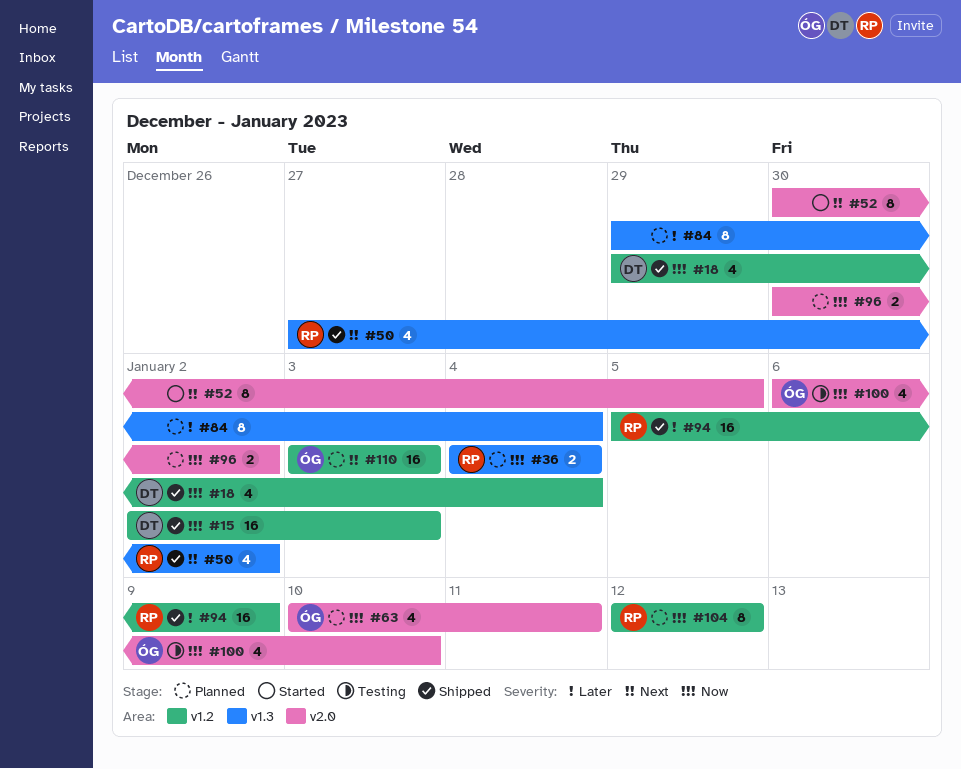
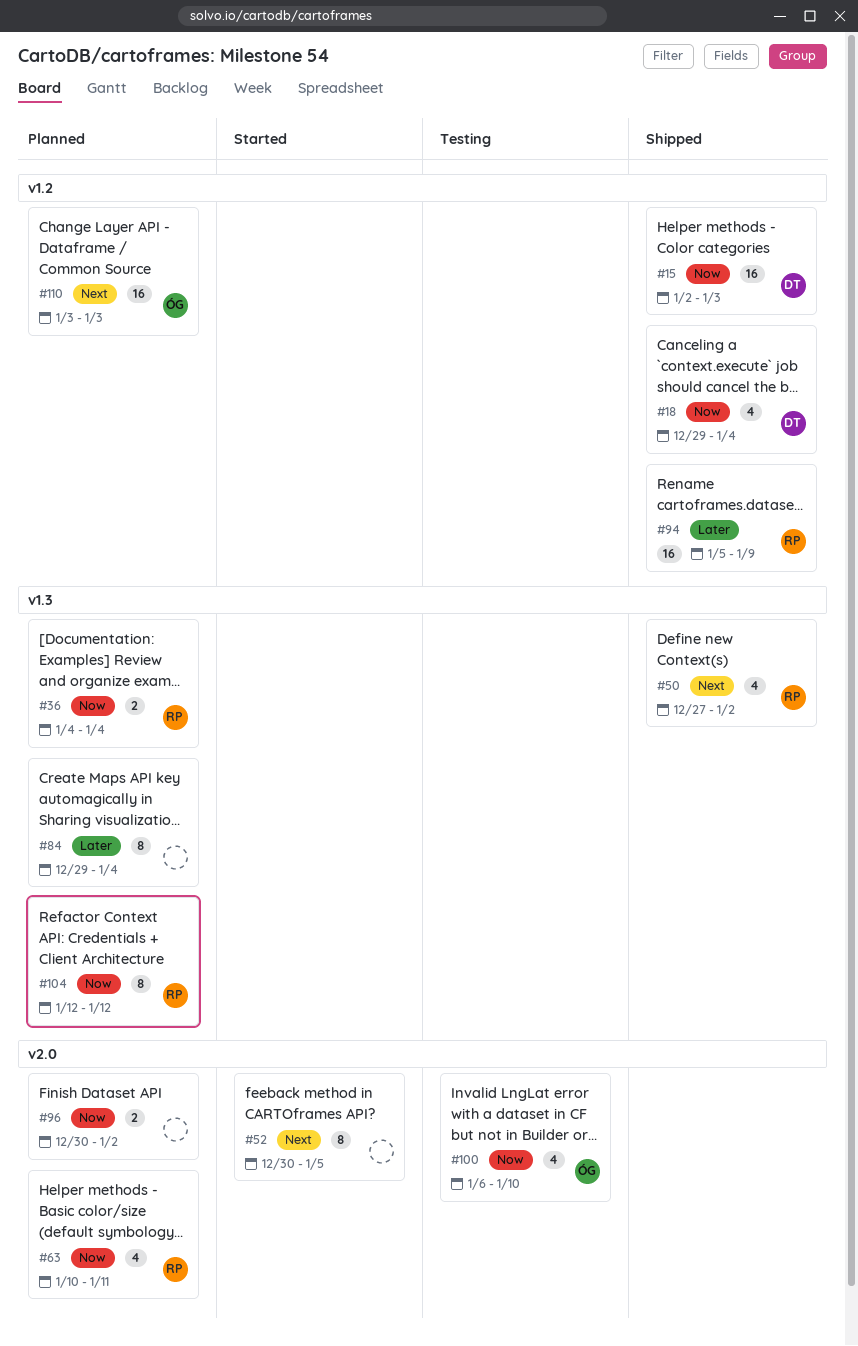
#63, owner: ÓG -> RP
#104, label: v1.2 -> v1.3

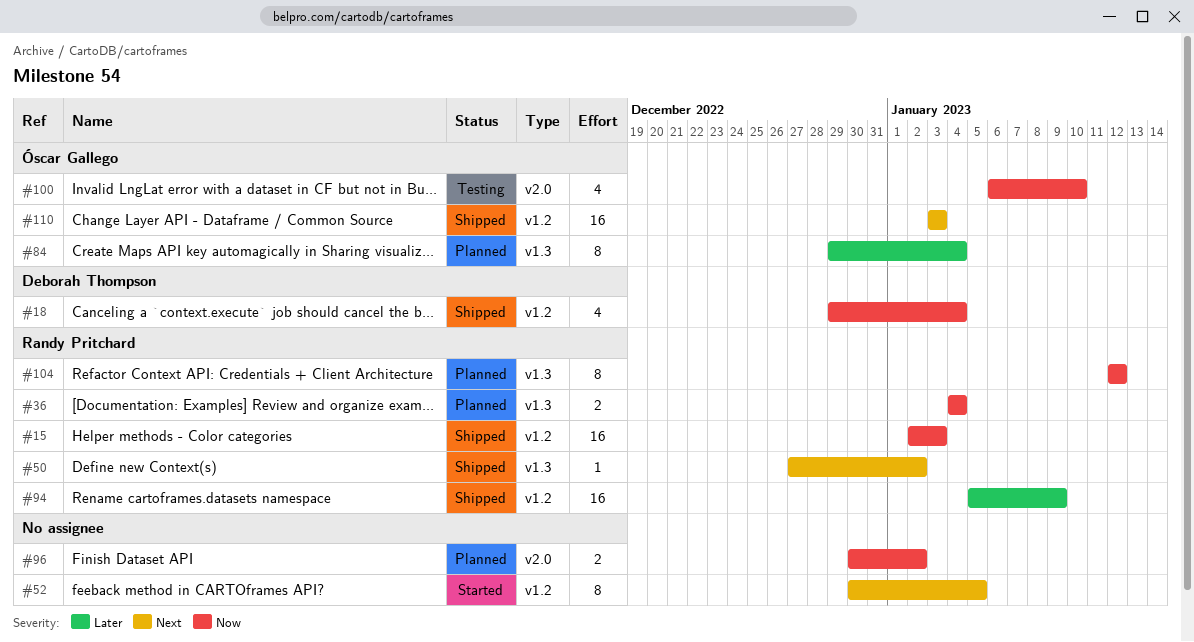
#15, owner: Deborah Thompson -> Randy Pritchard
#50, estimate: 4 -> 1
#52, label: v2.0 -> v1.2
#63: present -> none
#84, owner: none -> Óscar Gallego
#110, status: Planned -> Shipped

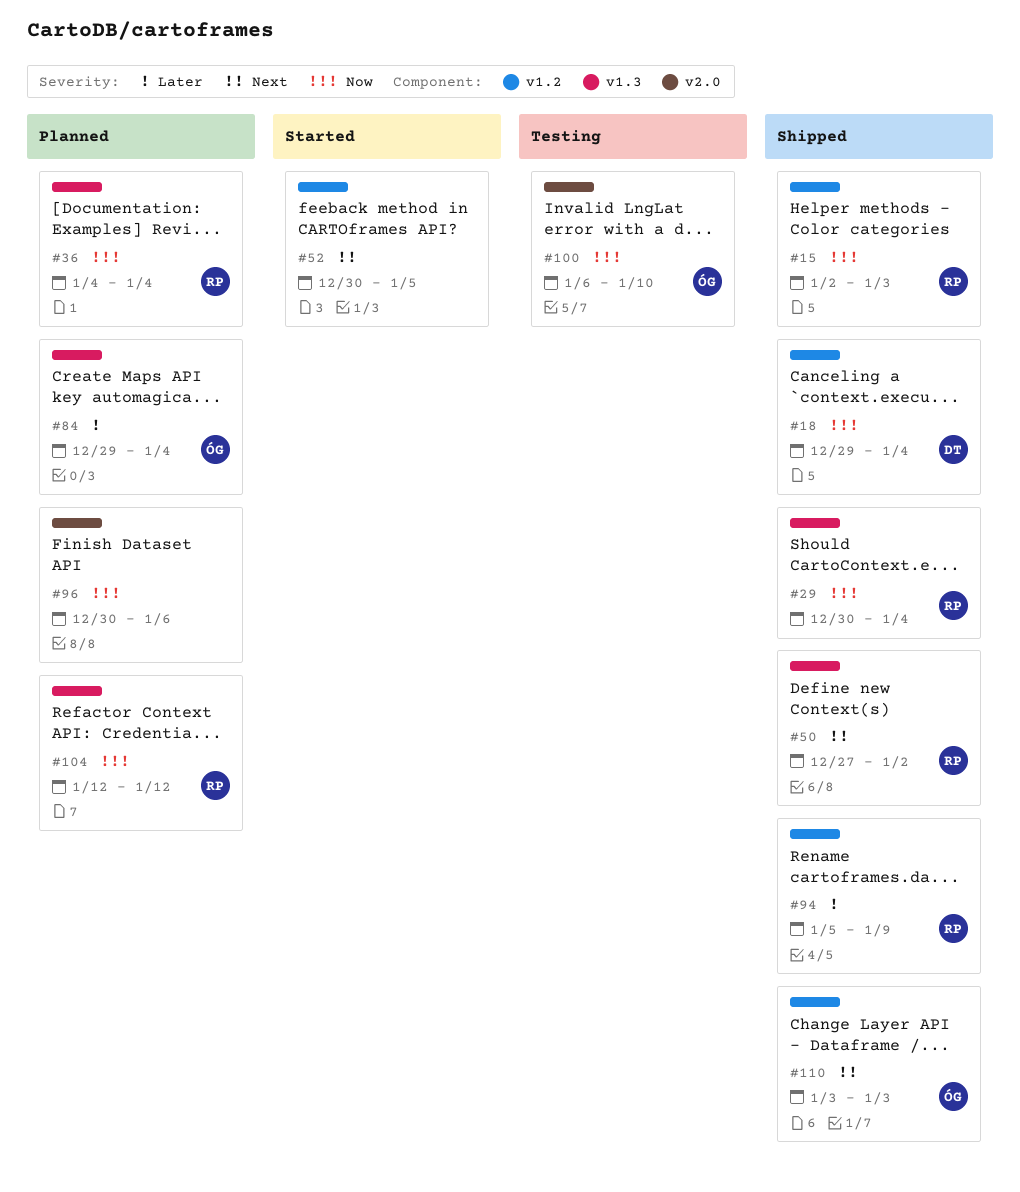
#29: none -> present
#96, due: Jan 2 -> Jan 6

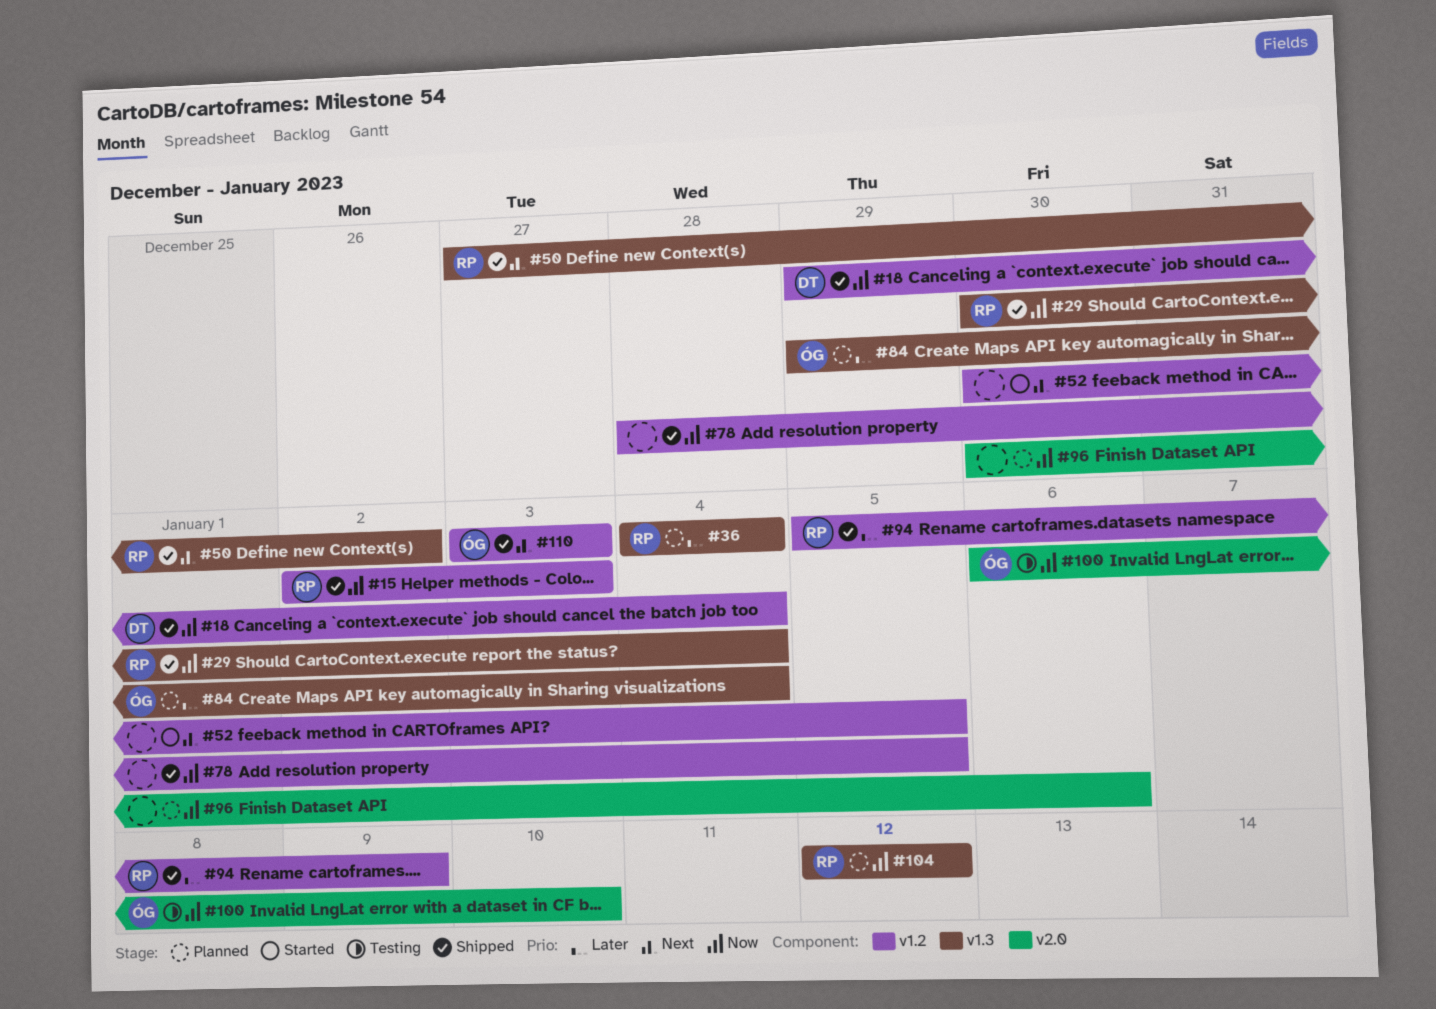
#36, priority: Now -> Later
#78: none -> present

